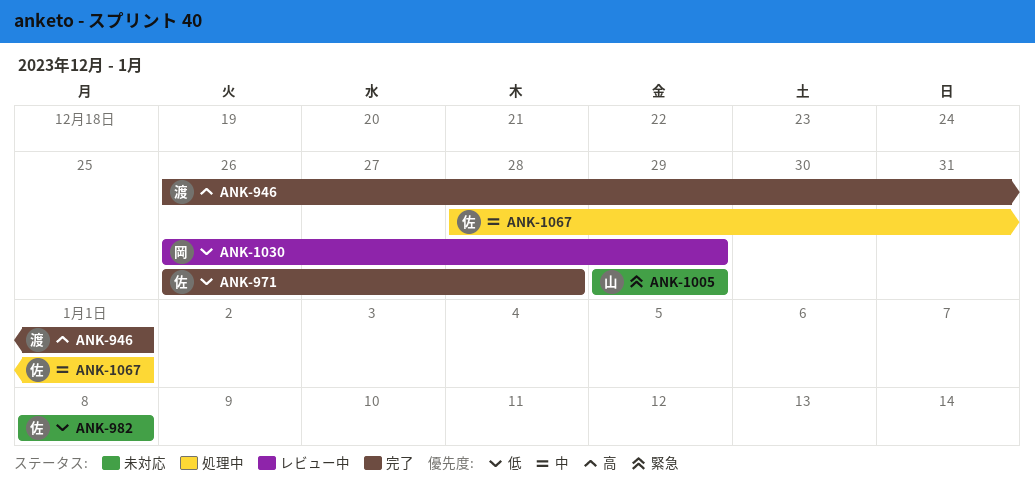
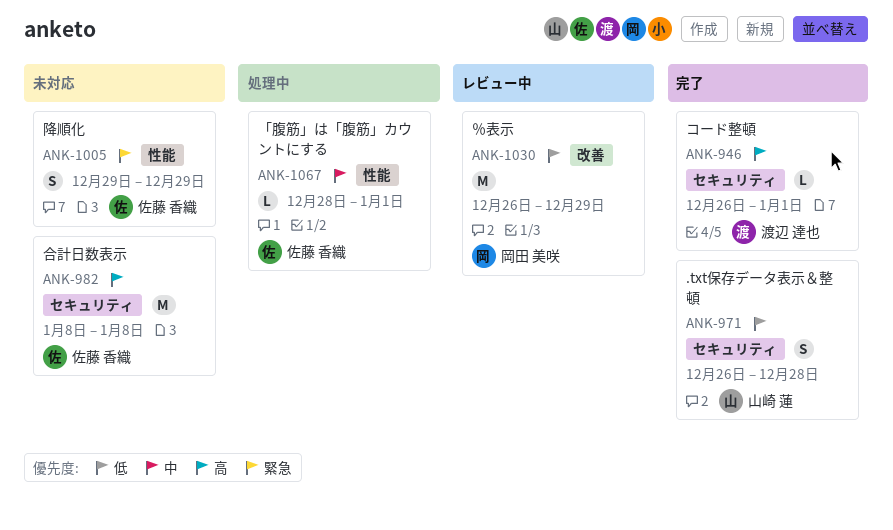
ANK-971, owner: 佐藤 香織 -> 山崎 蓮
ANK-982, priority: 低 -> 高
ANK-1005, owner: 山崎 蓮 -> 佐藤 香織

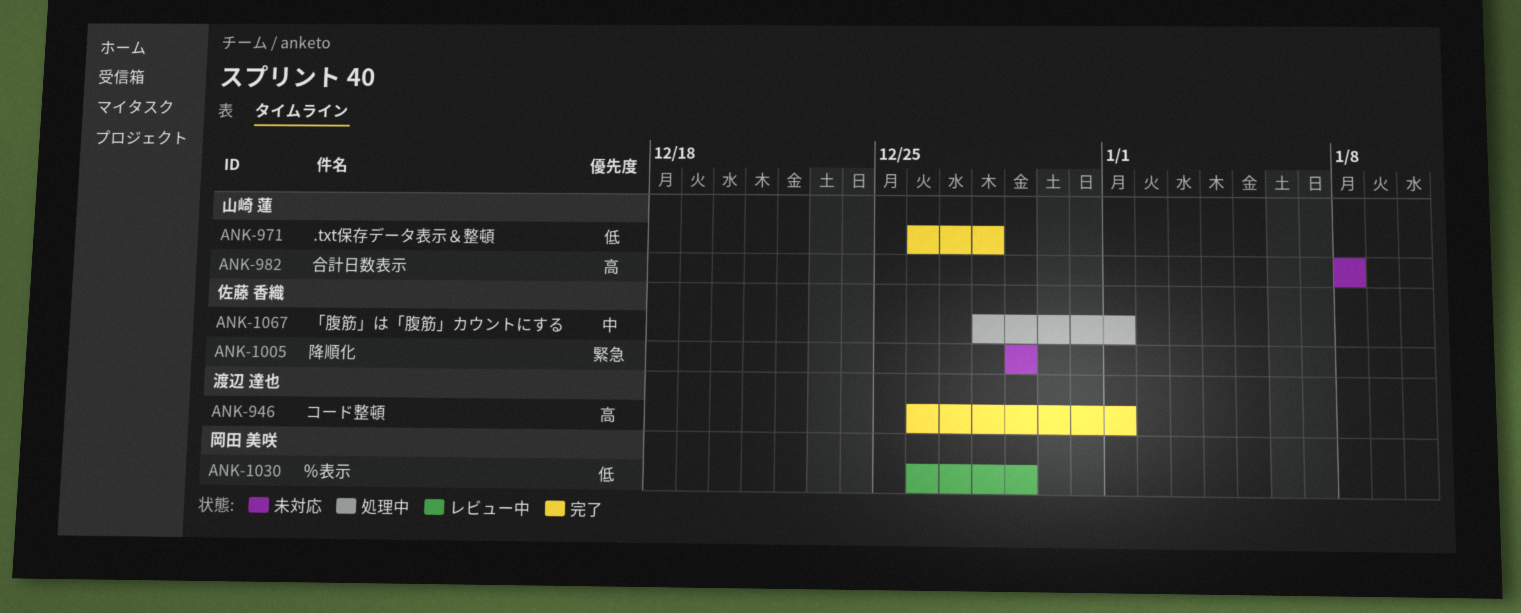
ANK-982, owner: 佐藤 香織 -> 山崎 蓮

